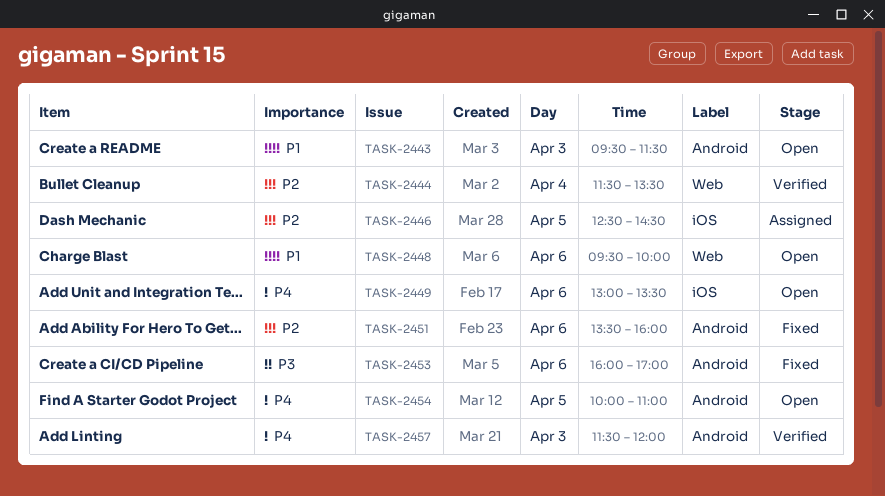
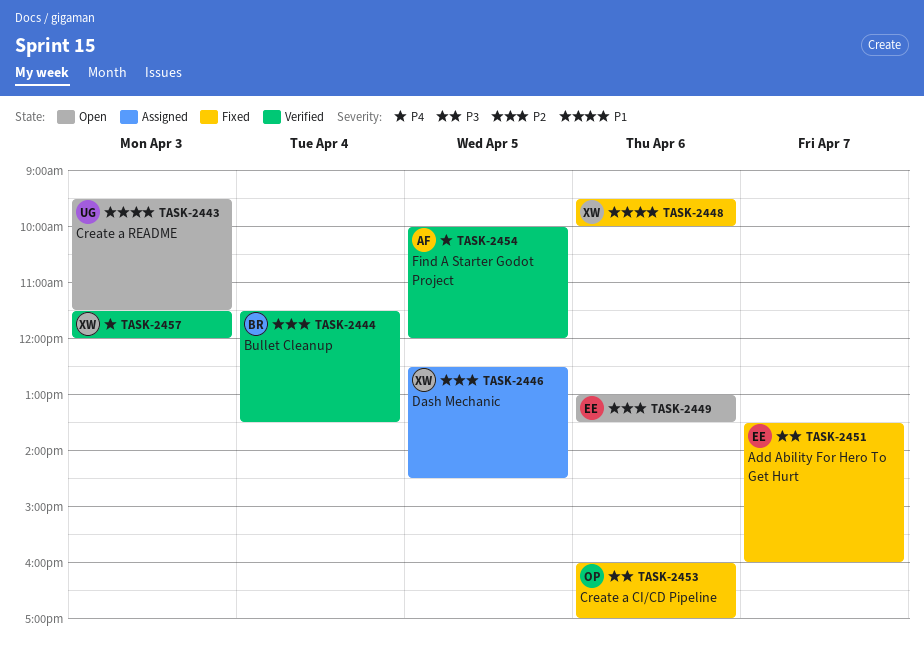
TASK-2448, status: Open -> Fixed
TASK-2449, priority: P4 -> P2
TASK-2451, priority: P2 -> P3
TASK-2451, day: Apr 6 -> Apr 7
TASK-2454, status: Open -> Verified
TASK-2454, ends: 11:00 -> 12:00

